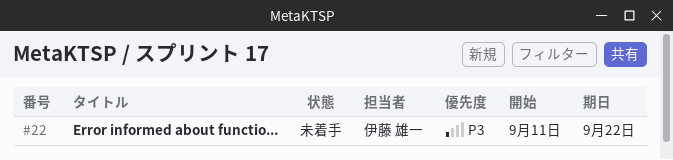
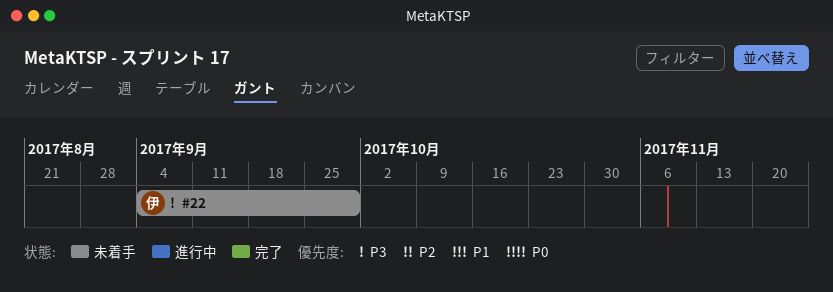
#22, start: Sep 11 -> Sep 4
#22, due: Sep 22 -> Sep 29

